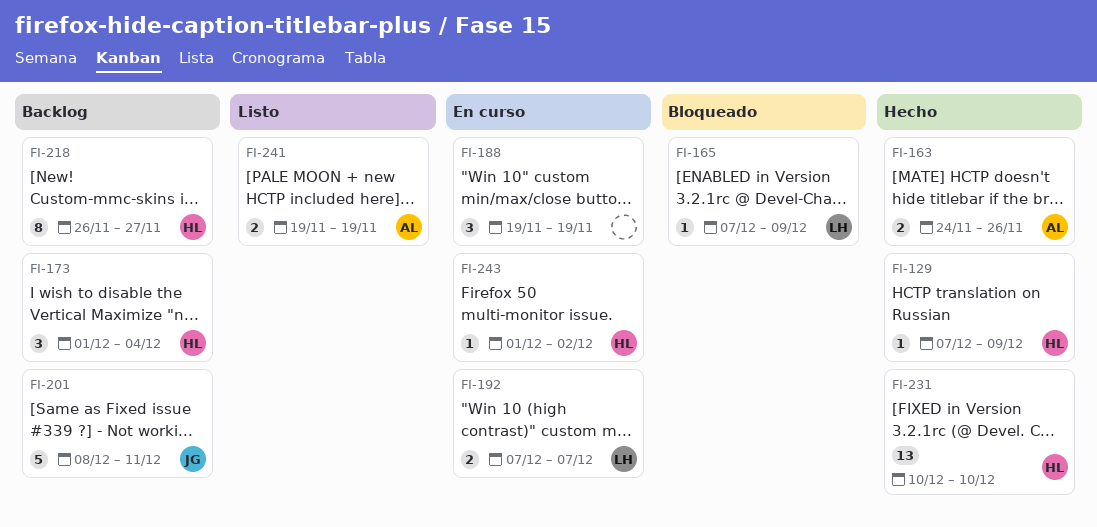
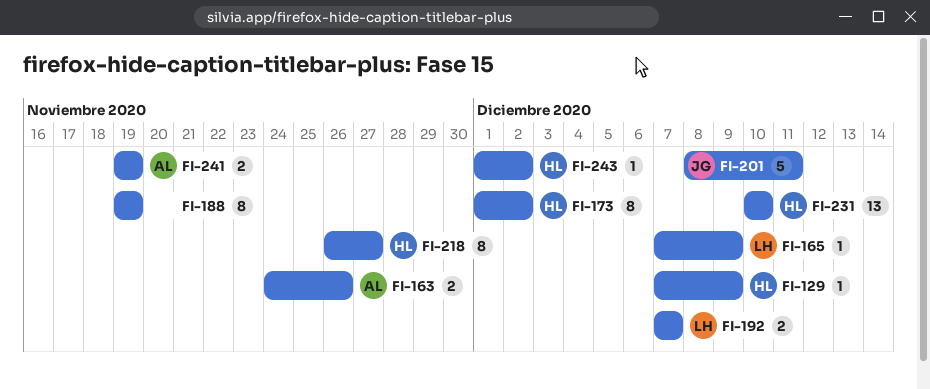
FI-173, estimate: 3 -> 8
FI-173, due: Dec 4 -> Dec 2
FI-188, estimate: 3 -> 8

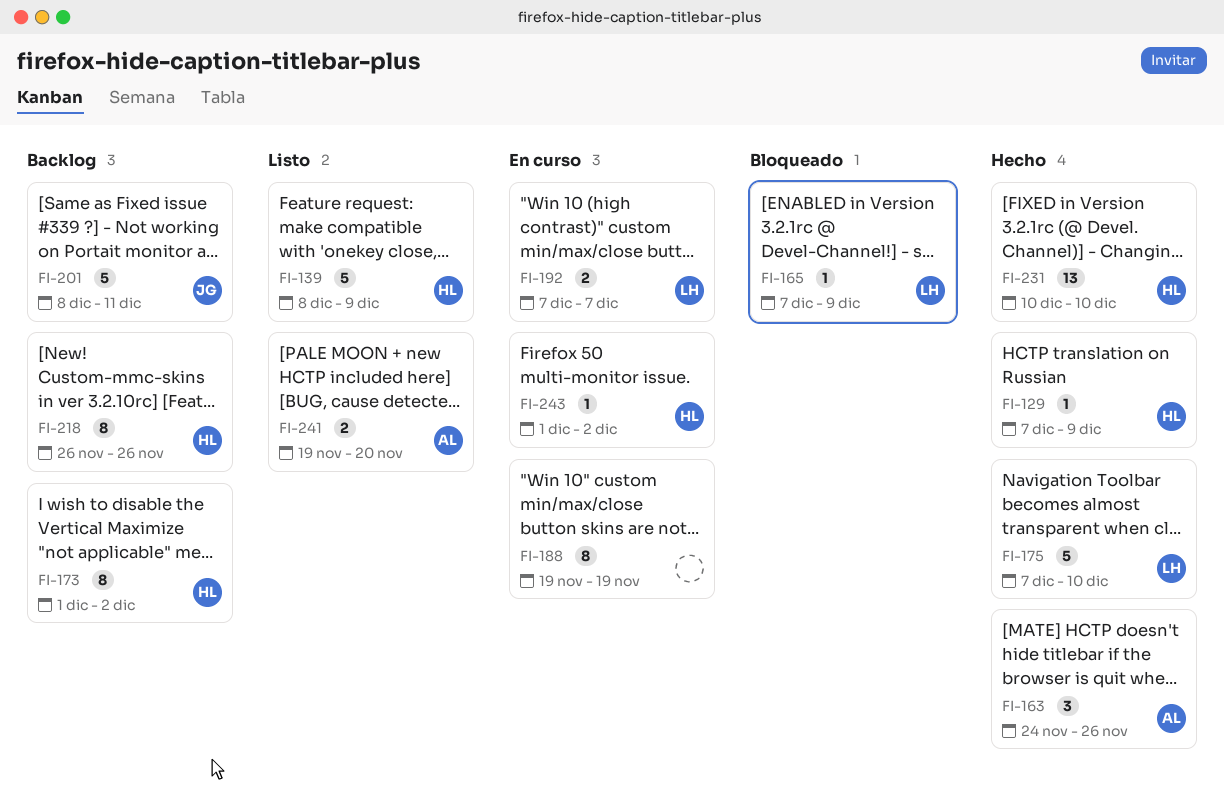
FI-139: none -> present
FI-163, estimate: 2 -> 3
FI-175: none -> present
FI-218, due: Nov 27 -> Nov 26
FI-241, due: Nov 19 -> Nov 20

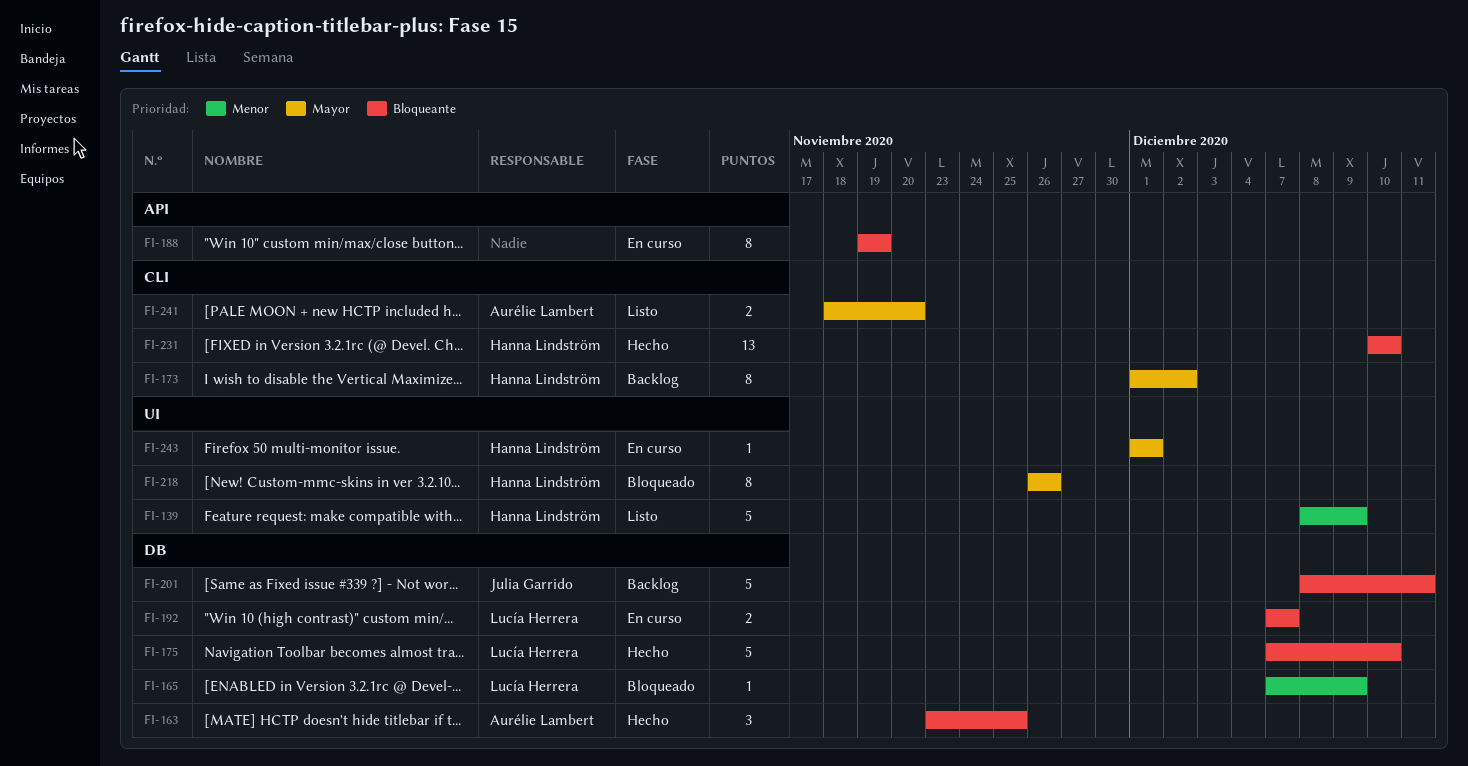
FI-129: present -> none
FI-163, start: Nov 24 -> Nov 23
FI-163, due: Nov 26 -> Nov 25
FI-218, status: Backlog -> Bloqueado
FI-241, start: Nov 19 -> Nov 18
FI-243, due: Dec 2 -> Dec 1

